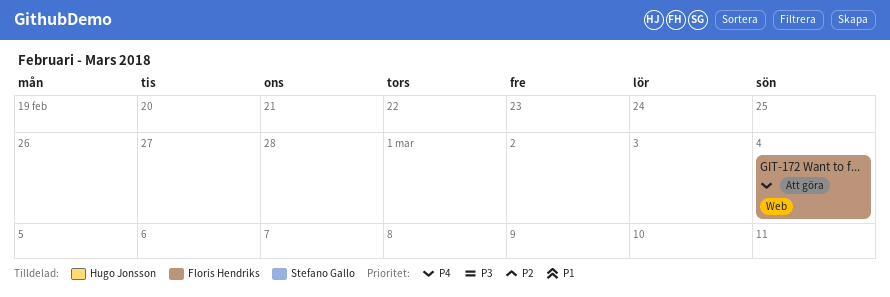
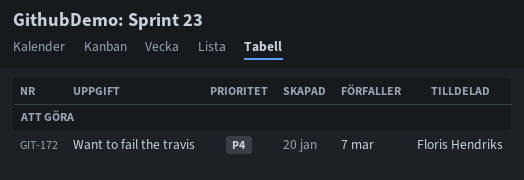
GIT-172, due: Mar 4 -> Mar 7

